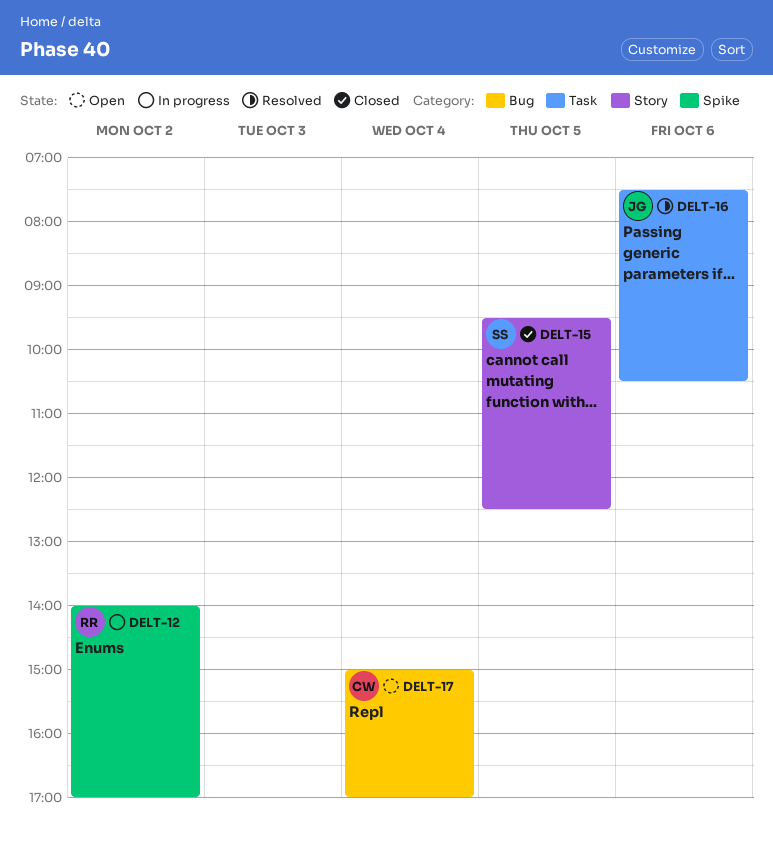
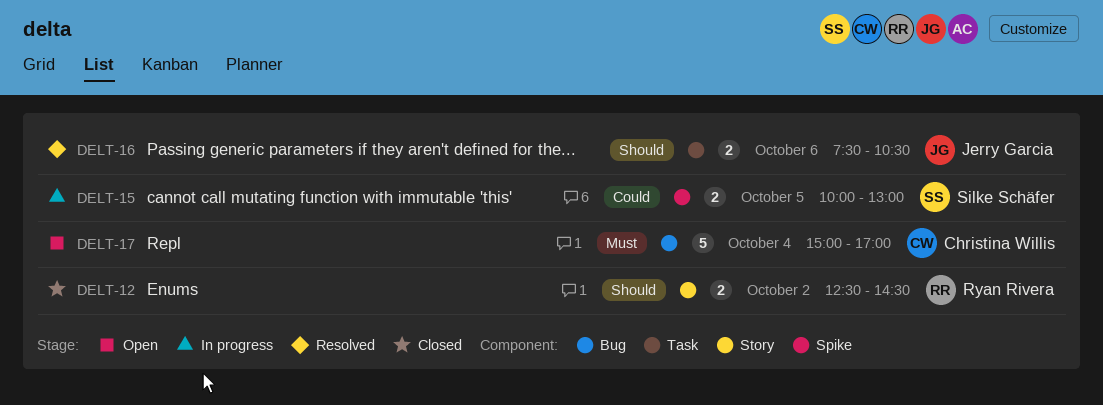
DELT-12, status: In progress -> Closed
DELT-12, label: Spike -> Story
DELT-12, begins: 14:00 -> 12:30
DELT-12, ends: 17:00 -> 14:30
DELT-15, status: Closed -> In progress
DELT-15, label: Story -> Spike
DELT-15, begins: 09:30 -> 10:00
DELT-15, ends: 12:30 -> 13:00

